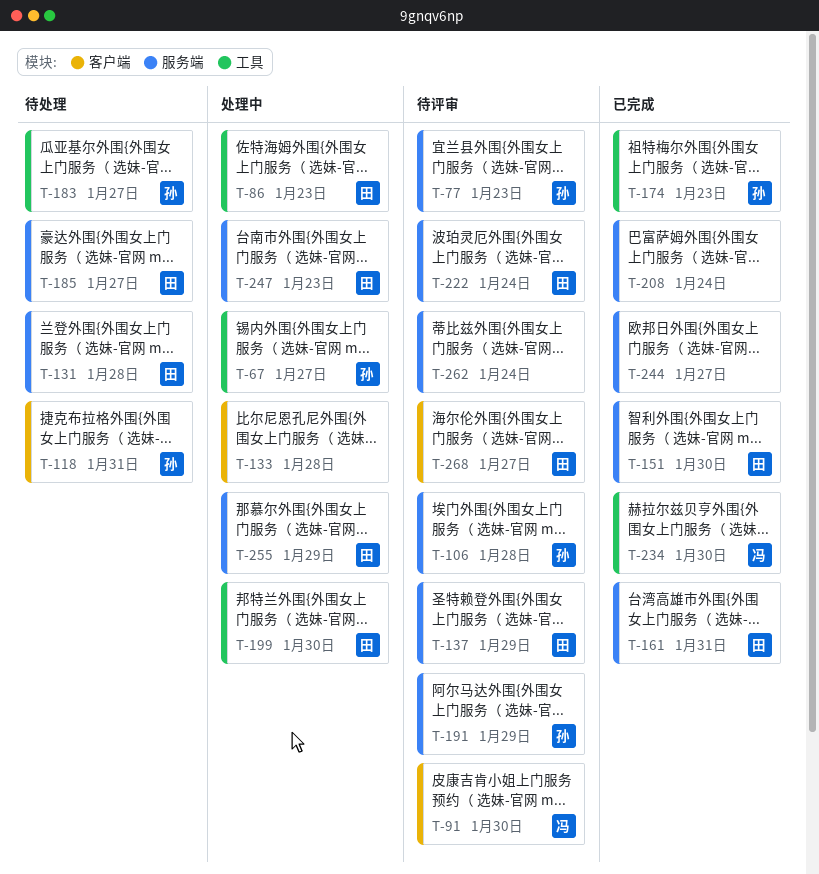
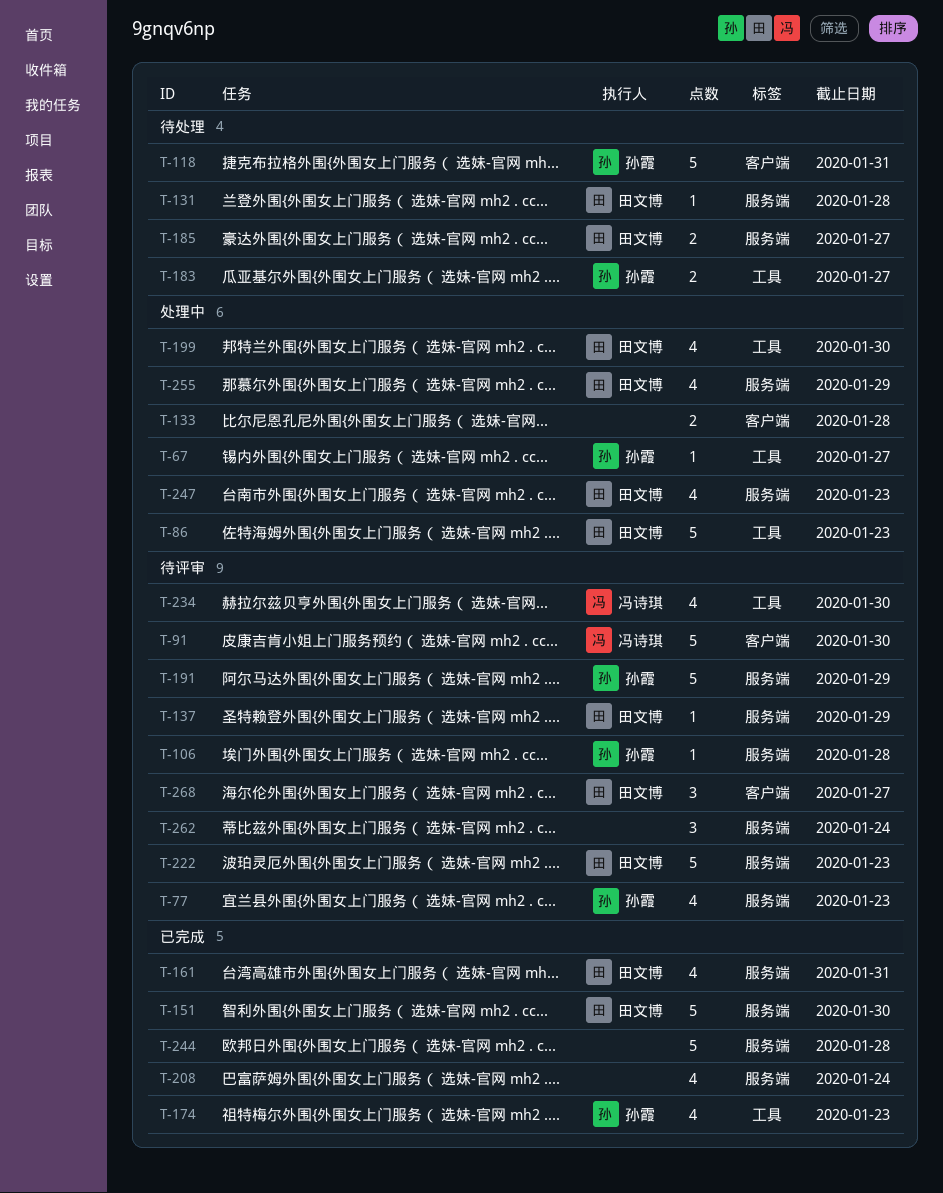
T-222, due: Jan 24 -> Jan 23
T-234, status: 已完成 -> 待评审
T-244, due: Jan 27 -> Jan 28

